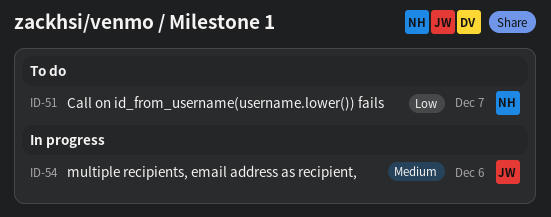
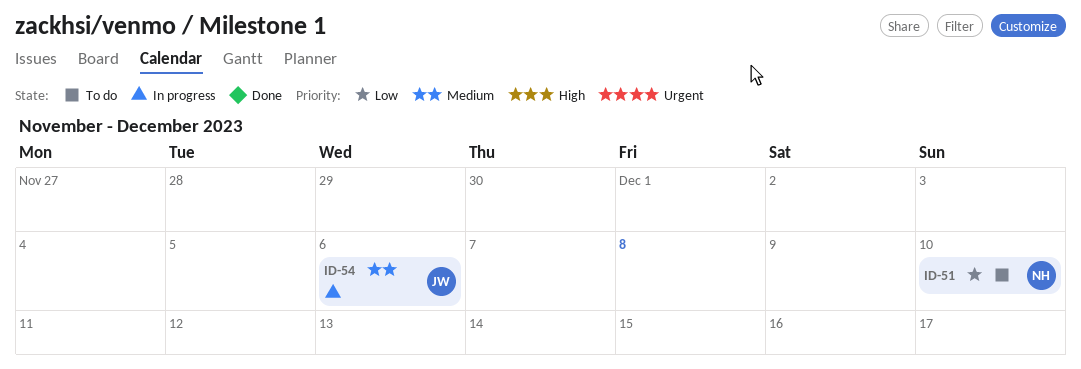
ID-51, due: Dec 7 -> Dec 10

